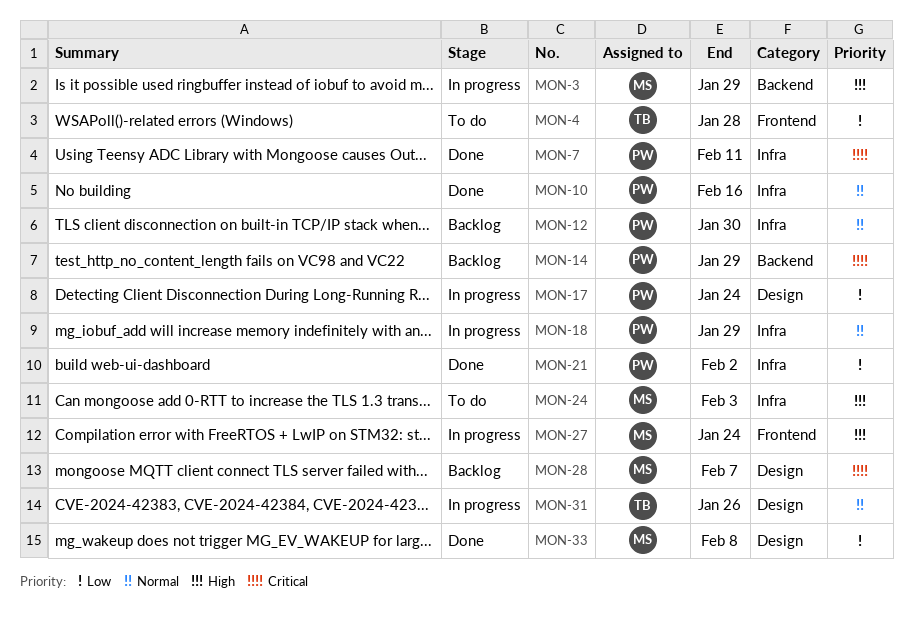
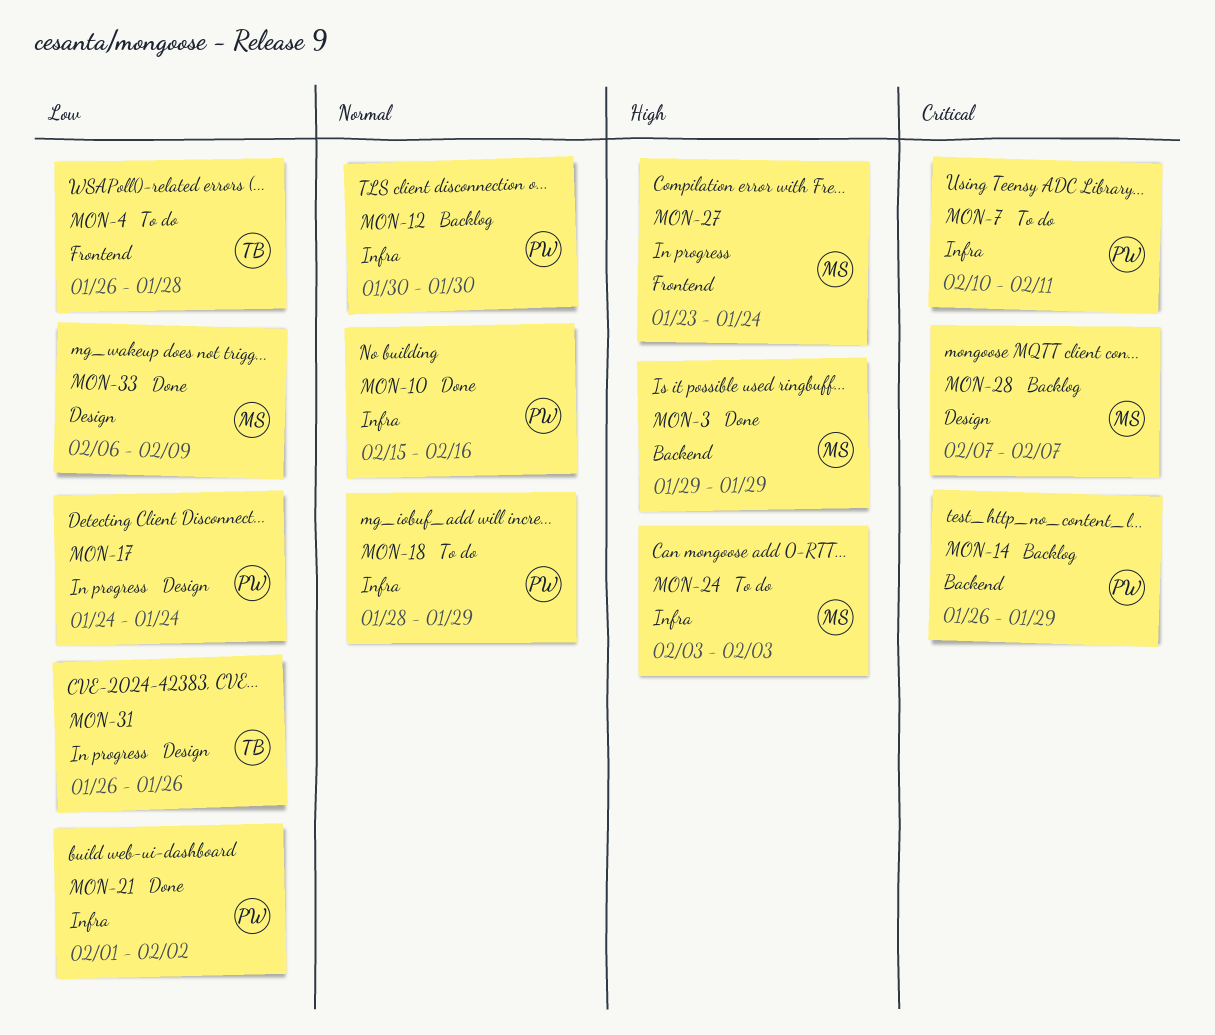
MON-3, status: In progress -> Done
MON-7, status: Done -> To do
MON-18, status: In progress -> To do
MON-31, priority: Normal -> Low
MON-33, due: Feb 8 -> Feb 9

